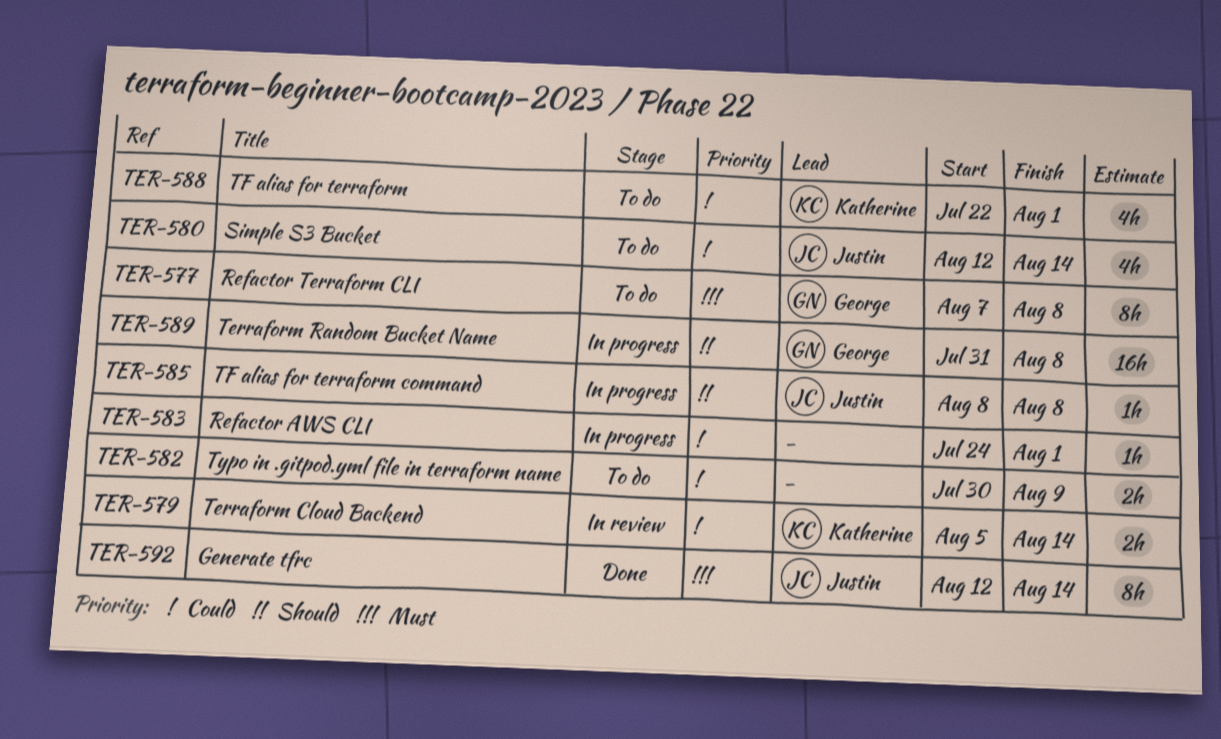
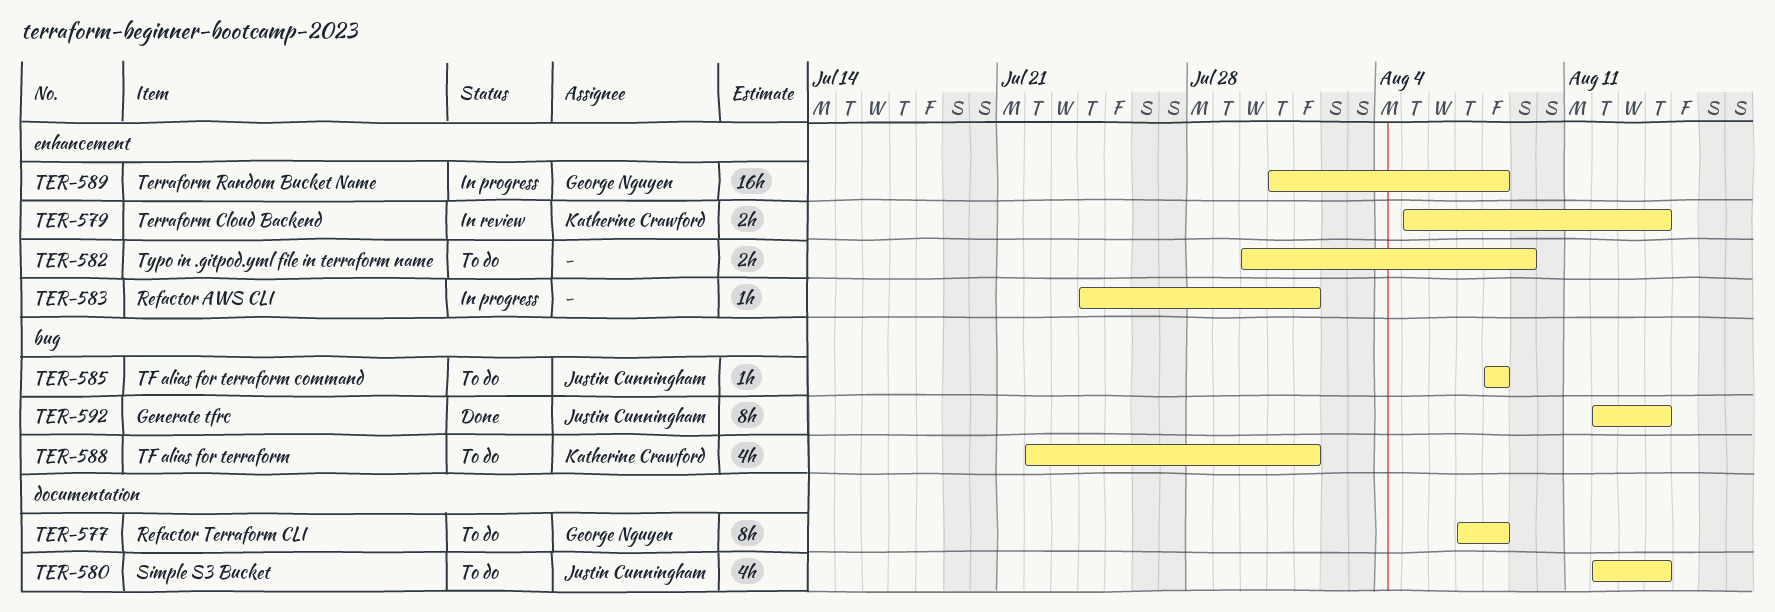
TER-585, status: In progress -> To do

